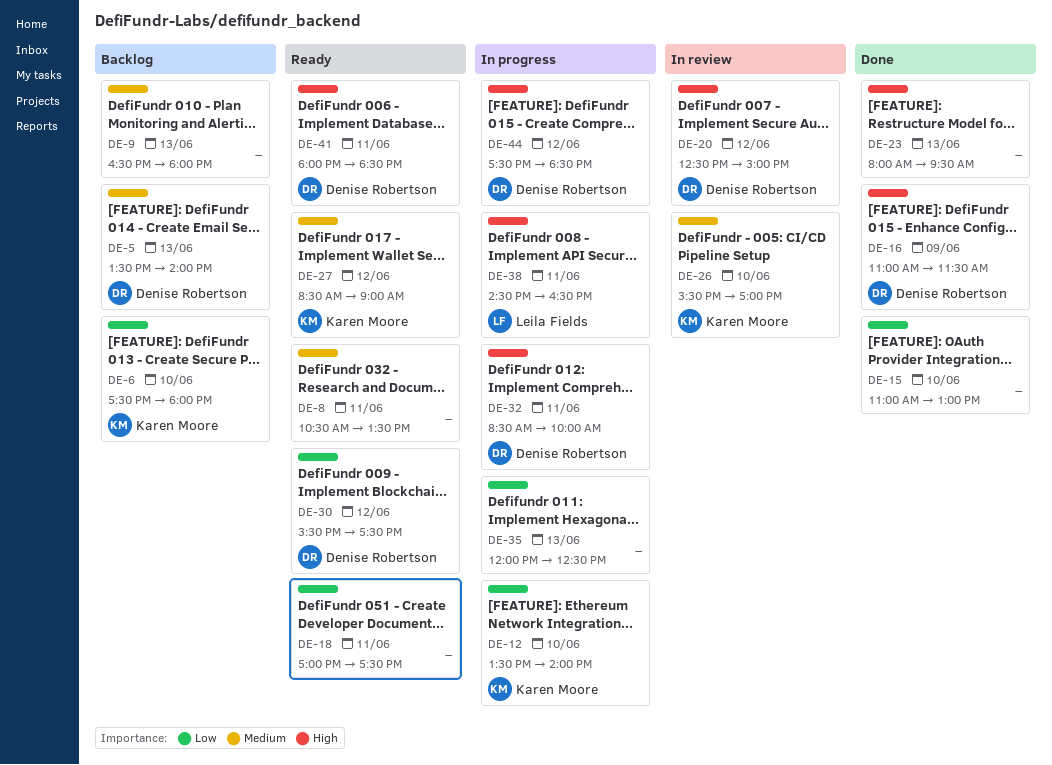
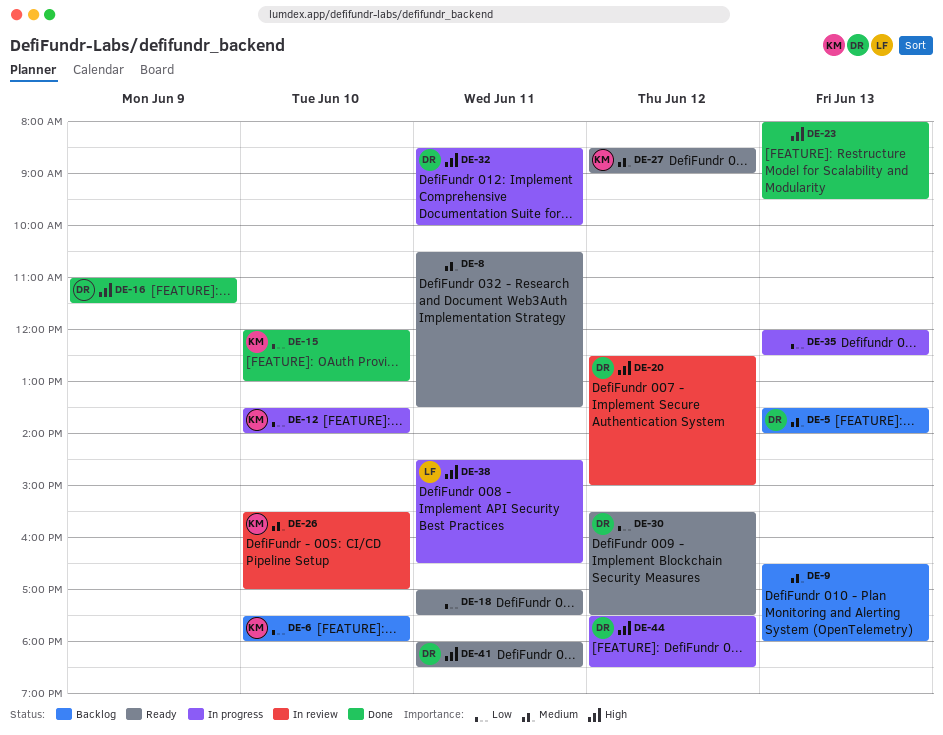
DE-15, owner: none -> Karen Moore
DE-15, begins: 11:00 -> 12:00

